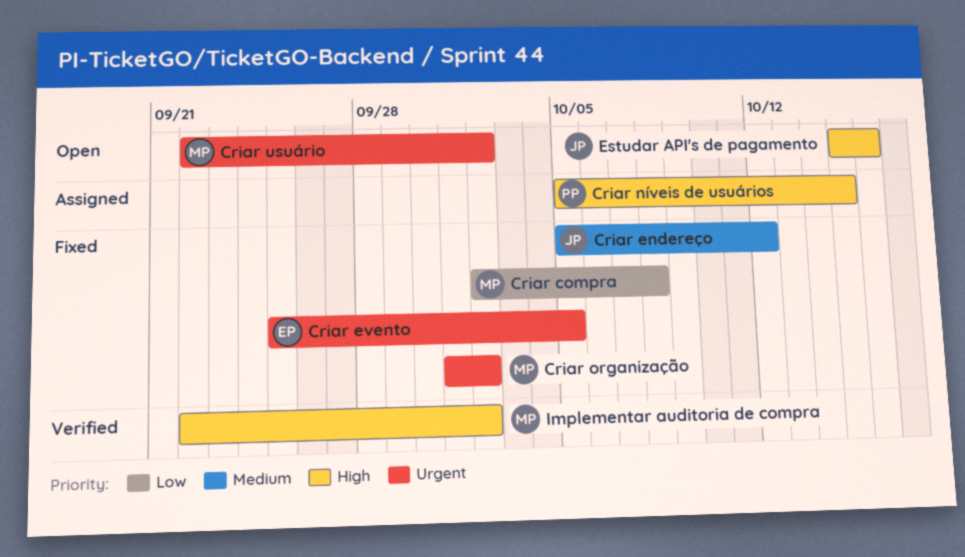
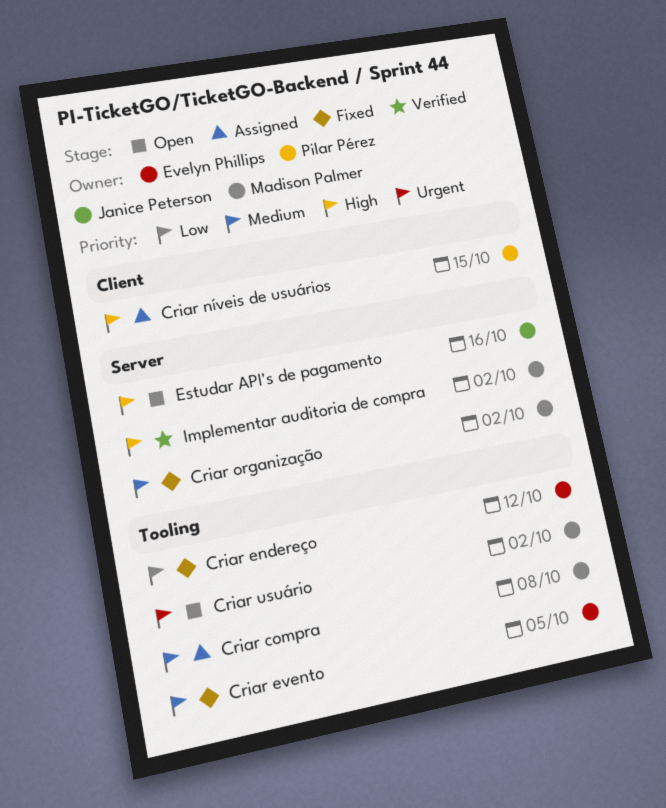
Criar compra, status: Fixed -> Assigned
Criar compra, priority: Low -> Medium
Criar endereço, owner: Janice Peterson -> Evelyn Phillips
Criar endereço, priority: Medium -> Low
Criar evento, priority: Urgent -> Medium
Criar organização, priority: Urgent -> Medium

